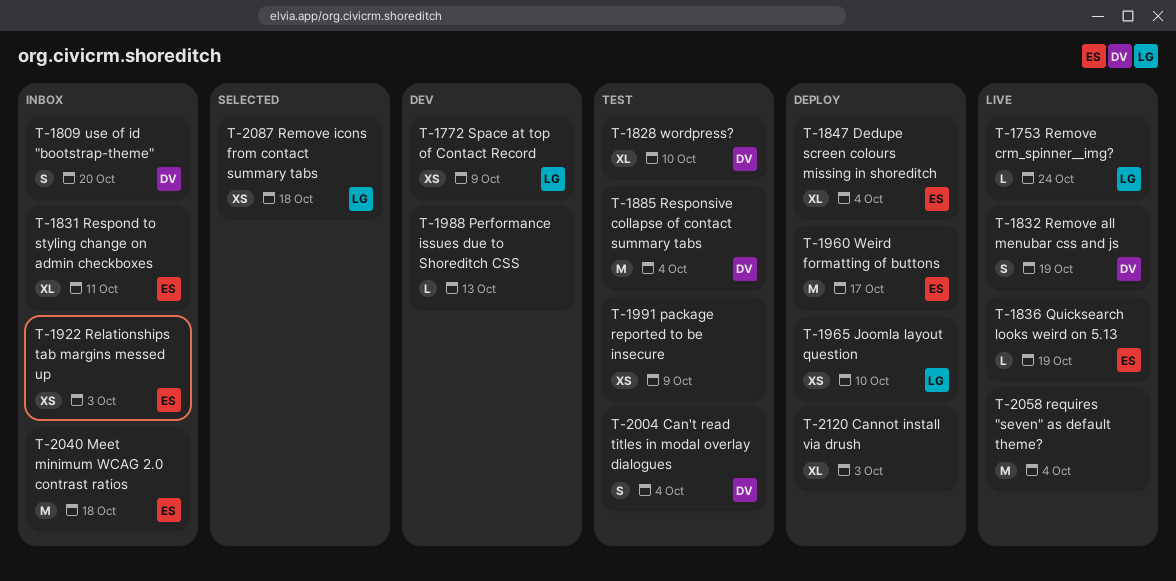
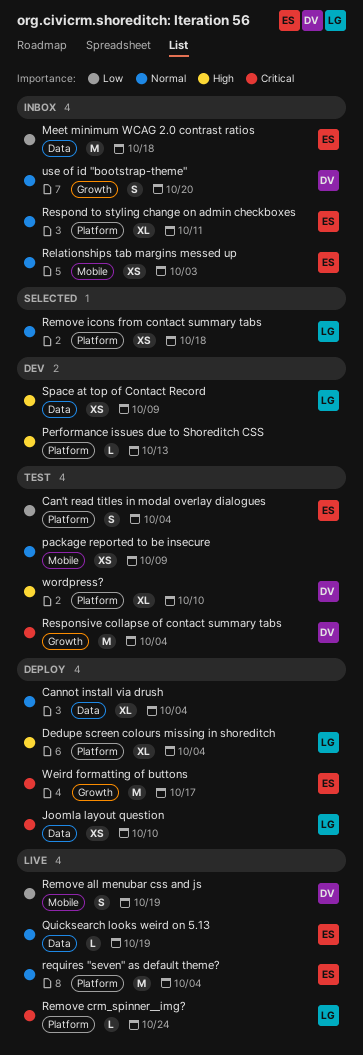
Can't read titles in modal overlay dialogues, owner: DV -> ES
Cannot install via drush, due: Oct 3 -> Oct 4
Dedupe screen colours missing in shoreditch, owner: ES -> LG
requires "seven" as default theme?, owner: none -> ES

